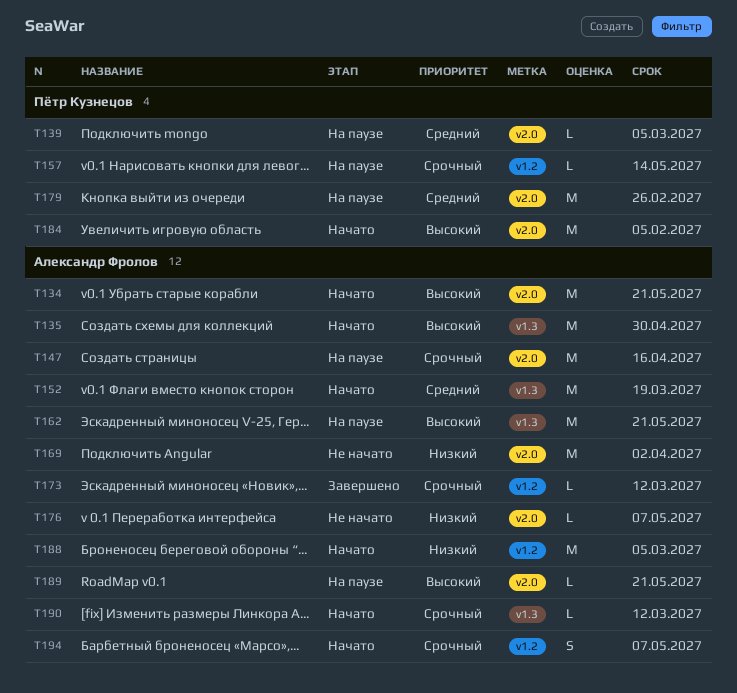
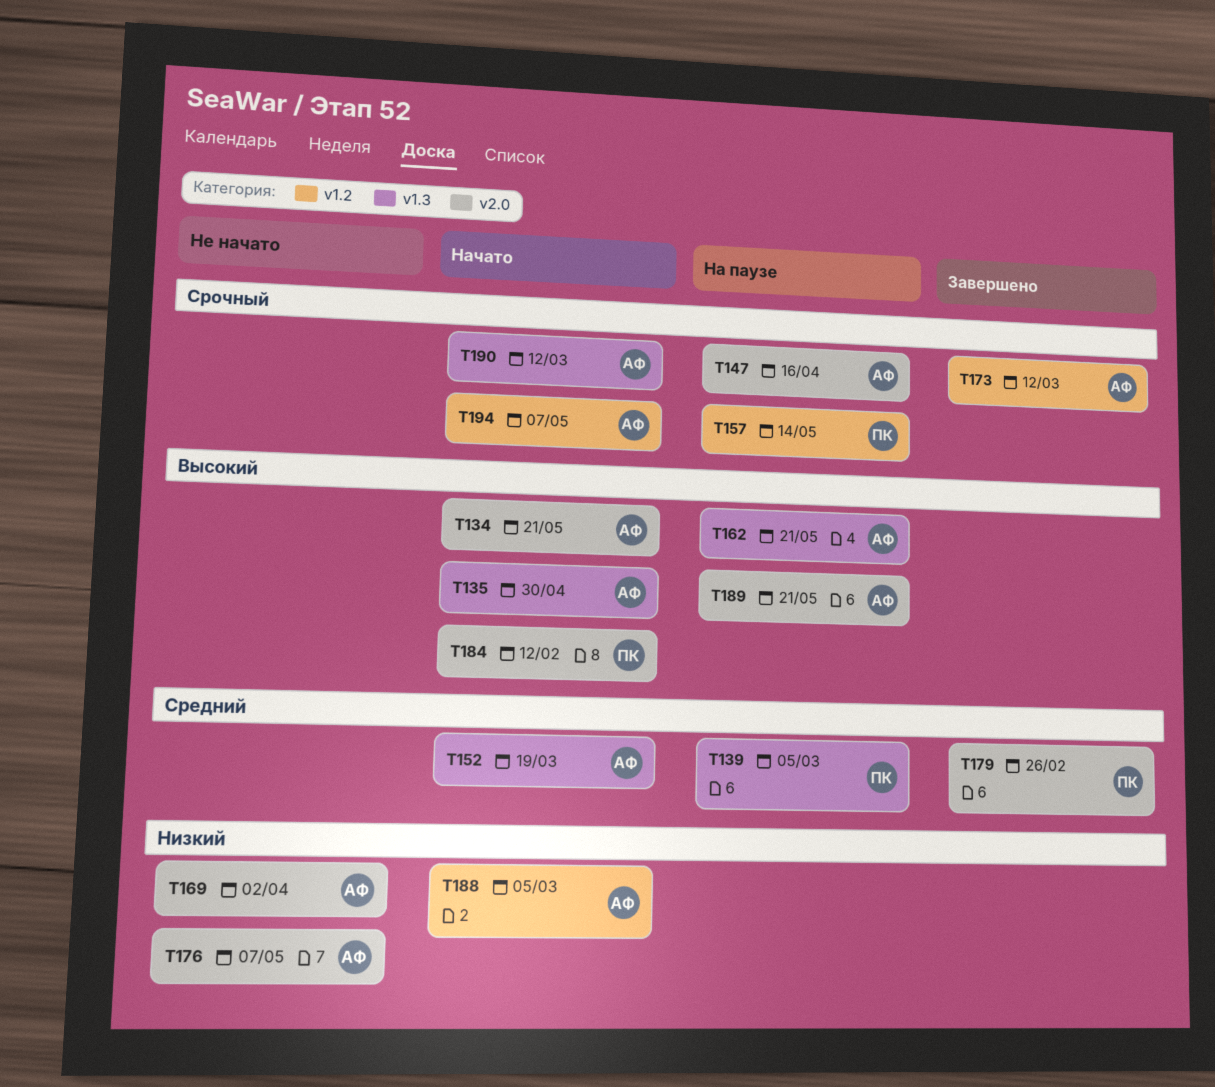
T139, label: v2.0 -> v1.3
T179, status: На паузе -> Завершено
T184, due: Feb 5 -> Feb 12

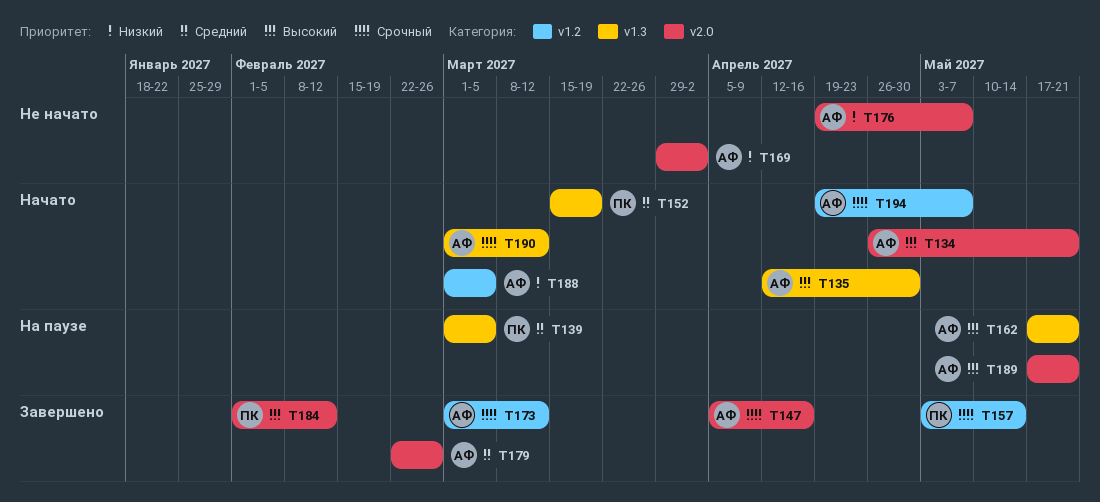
T147, status: На паузе -> Завершено
T152, owner: АФ -> ПК
T157, status: На паузе -> Завершено
T179, owner: ПК -> АФ
T184, status: Начато -> Завершено

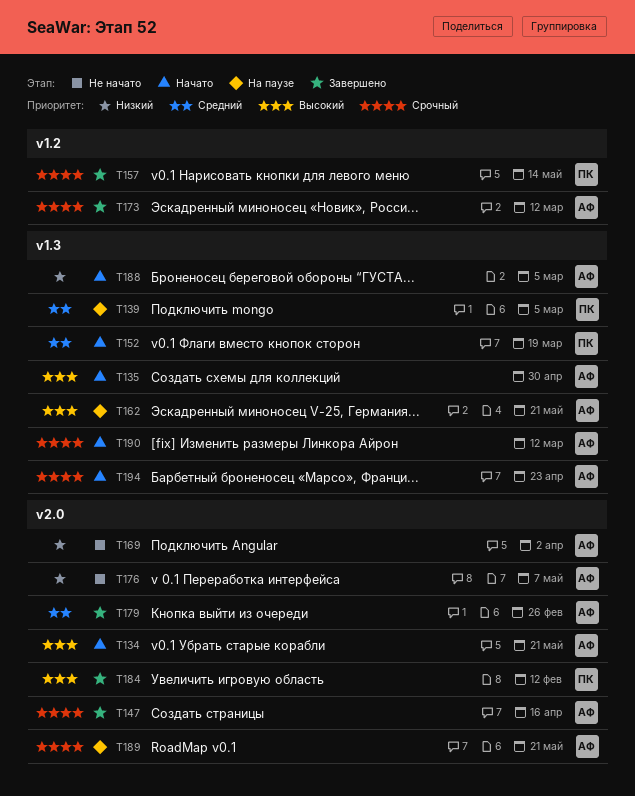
T188, label: v1.2 -> v1.3
T189, priority: Высокий -> Срочный
T194, label: v1.2 -> v1.3
T194, due: May 7 -> Apr 23

